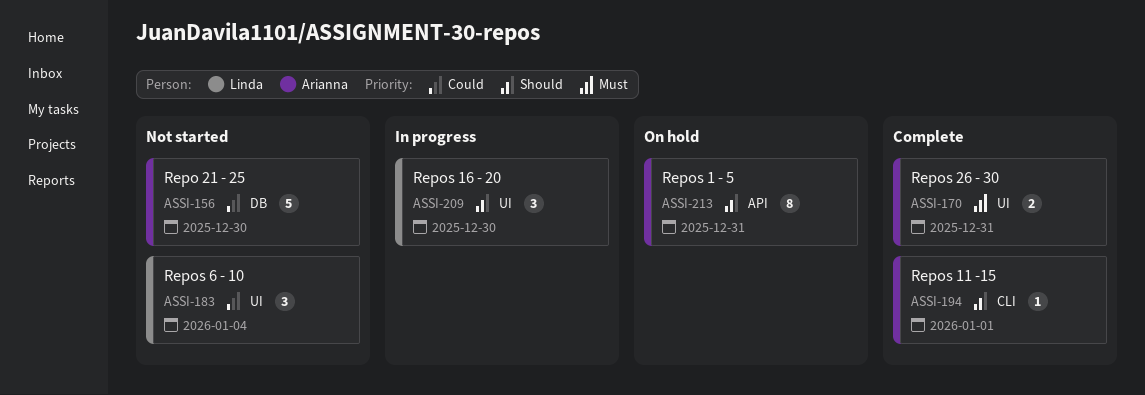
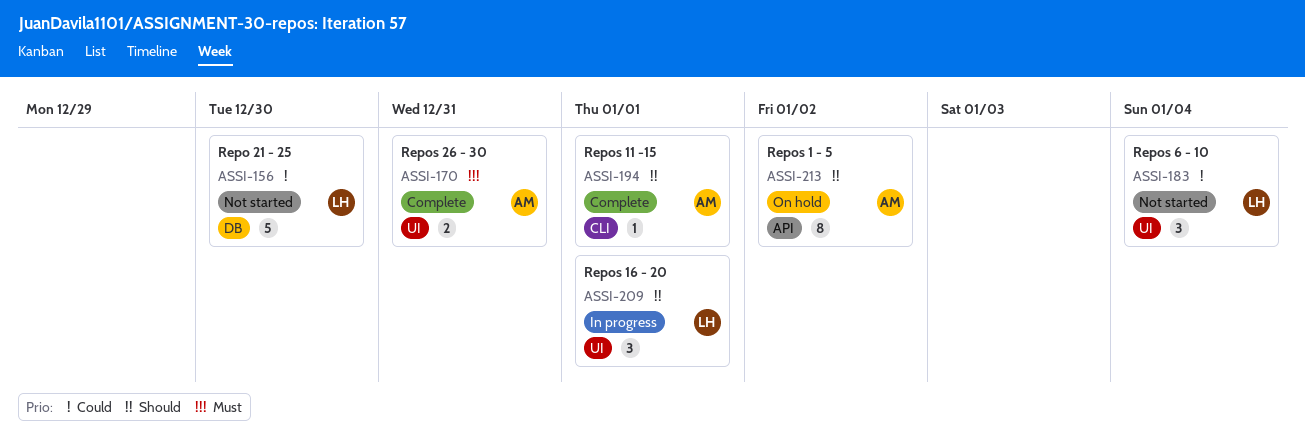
ASSI-156, owner: Arianna -> Linda
ASSI-209, due: Dec 30 -> Jan 1
ASSI-213, due: Dec 31 -> Jan 2

